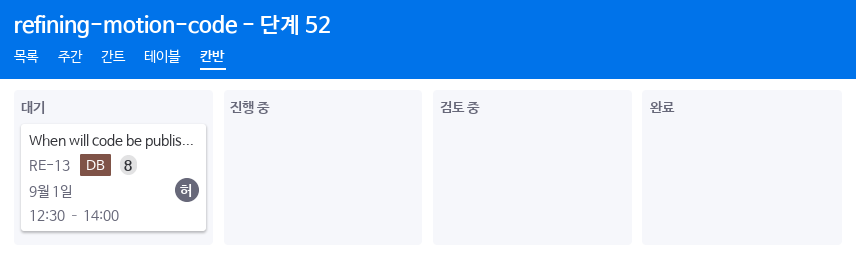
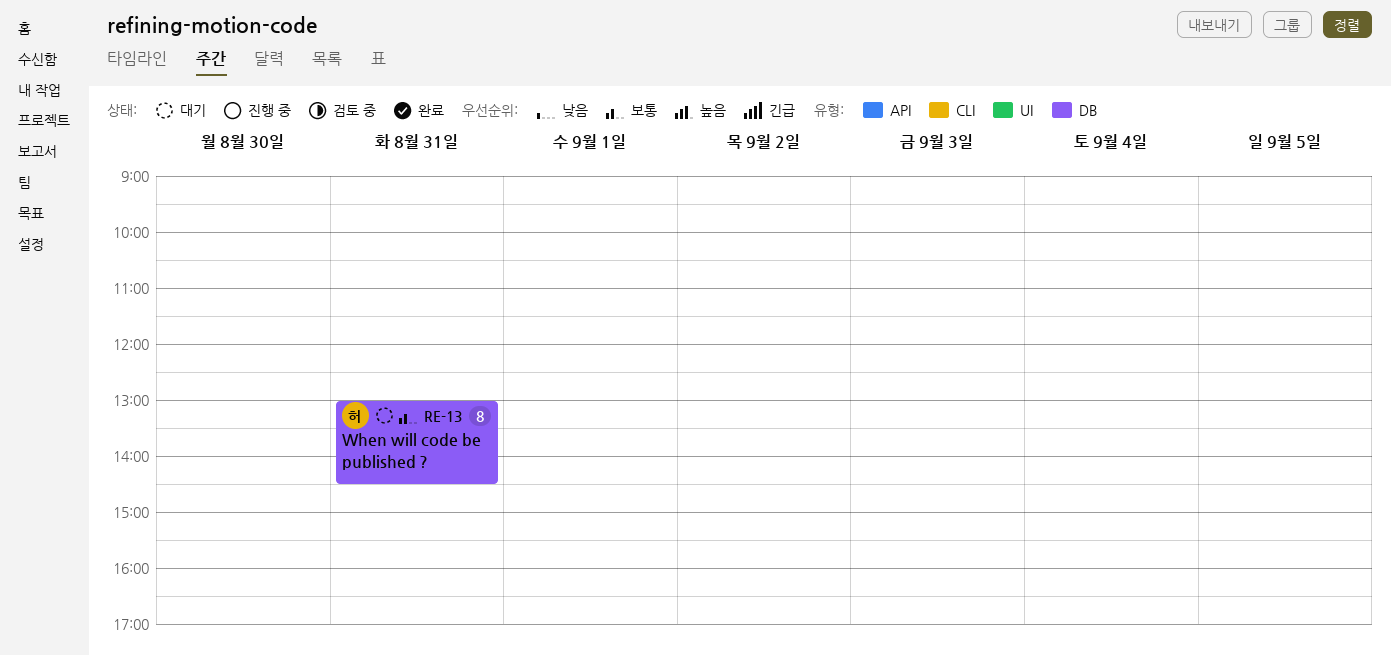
RE-13, day: Sep 1 -> Aug 31
RE-13, begins: 12:30 -> 13:00
RE-13, ends: 14:00 -> 14:30

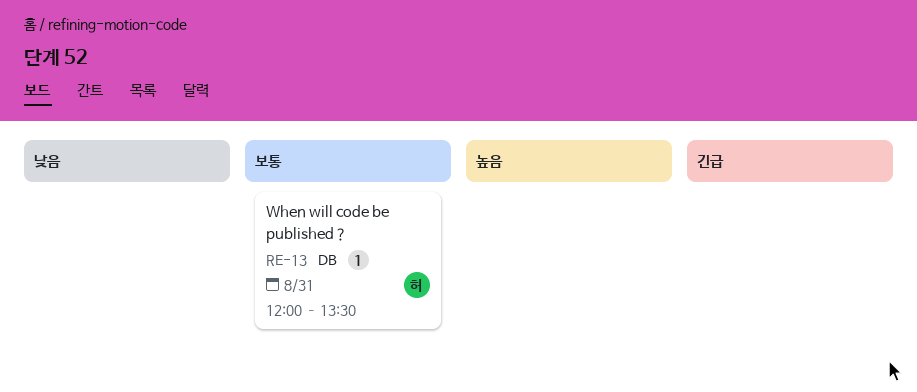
RE-13, estimate: 8 -> 1
RE-13, begins: 13:00 -> 12:00
RE-13, ends: 14:30 -> 13:30

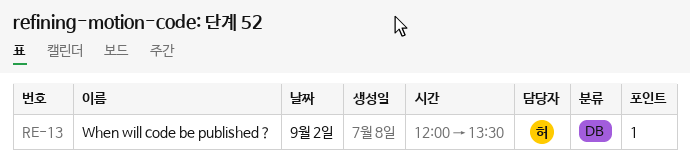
RE-13, day: Aug 31 -> Sep 2

